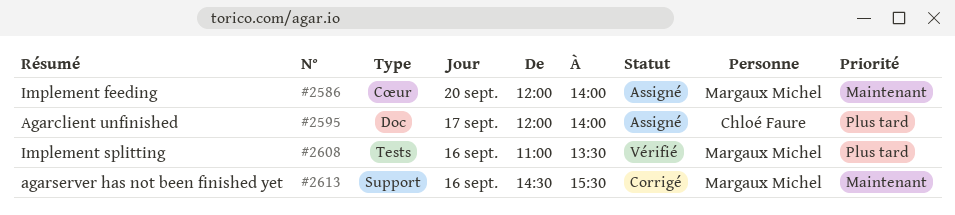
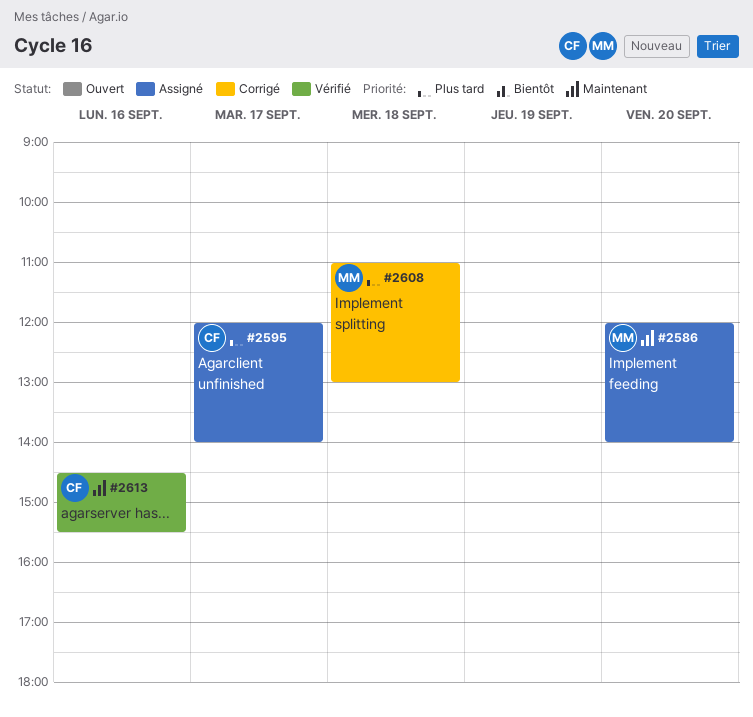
#2608, status: Vérifié -> Corrigé
#2608, day: Sep 16 -> Sep 18
#2608, ends: 13:30 -> 13:00
#2613, status: Corrigé -> Vérifié
#2613, owner: Margaux Michel -> Chloé Faure

